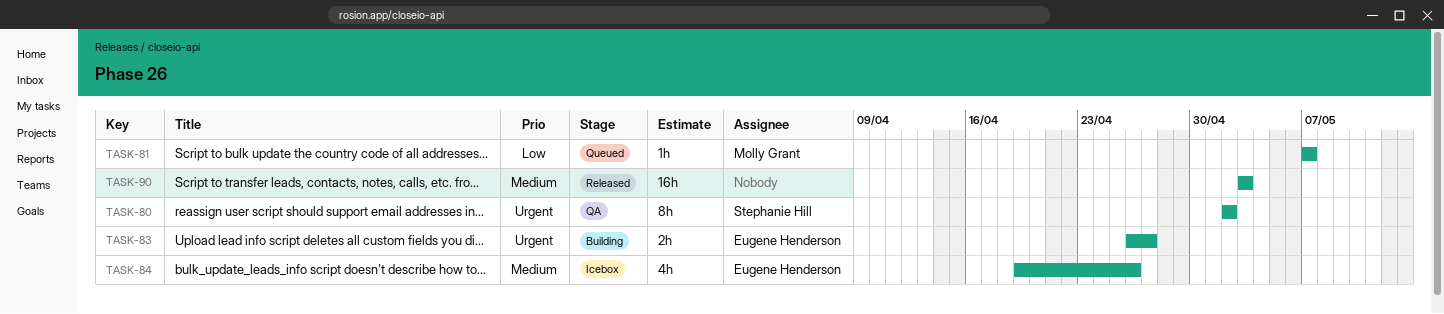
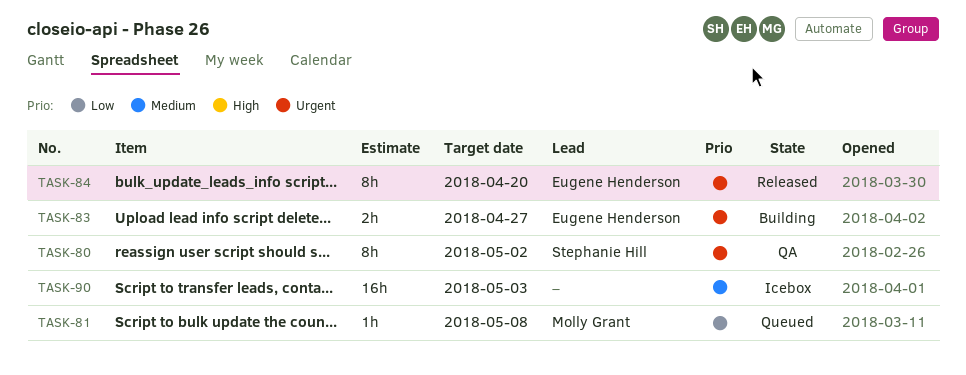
TASK-81, due: May 7 -> May 8
TASK-84, status: Icebox -> Released
TASK-84, priority: Medium -> Urgent
TASK-84, estimate: 4h -> 8h
TASK-84, due: Apr 26 -> Apr 20
TASK-90, status: Released -> Icebox

